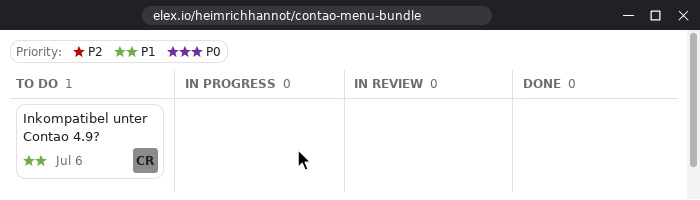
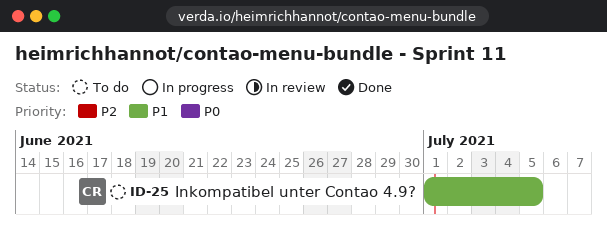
Inkompatibel unter Contao 4.9?, due: Jul 6 -> Jul 5

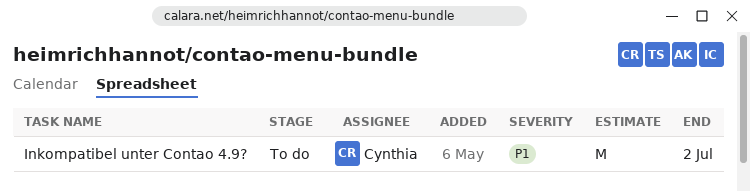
Inkompatibel unter Contao 4.9?, due: Jul 5 -> Jul 2

